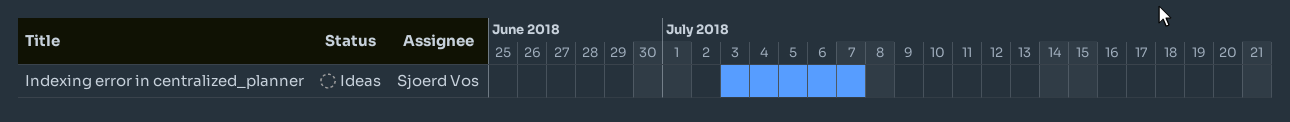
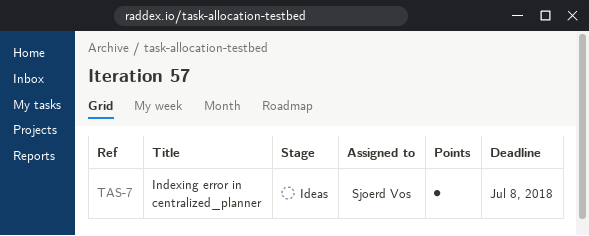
Indexing error in centralized_planner, due: Jul 7 -> Jul 8

